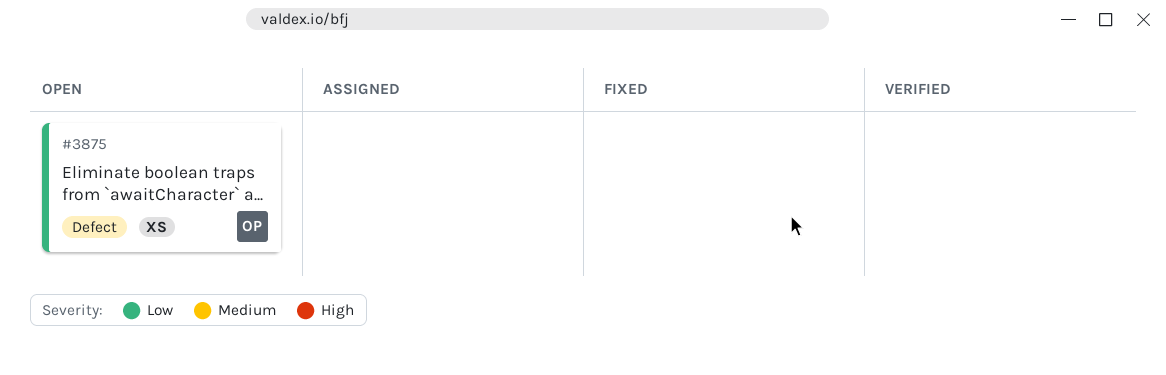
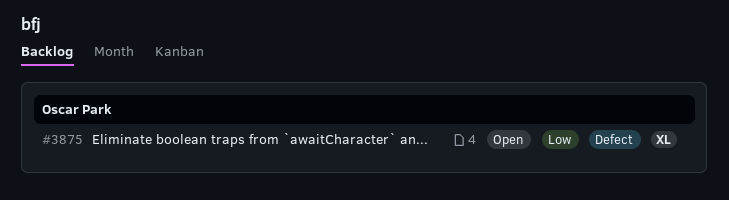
#3875, estimate: XS -> XL

